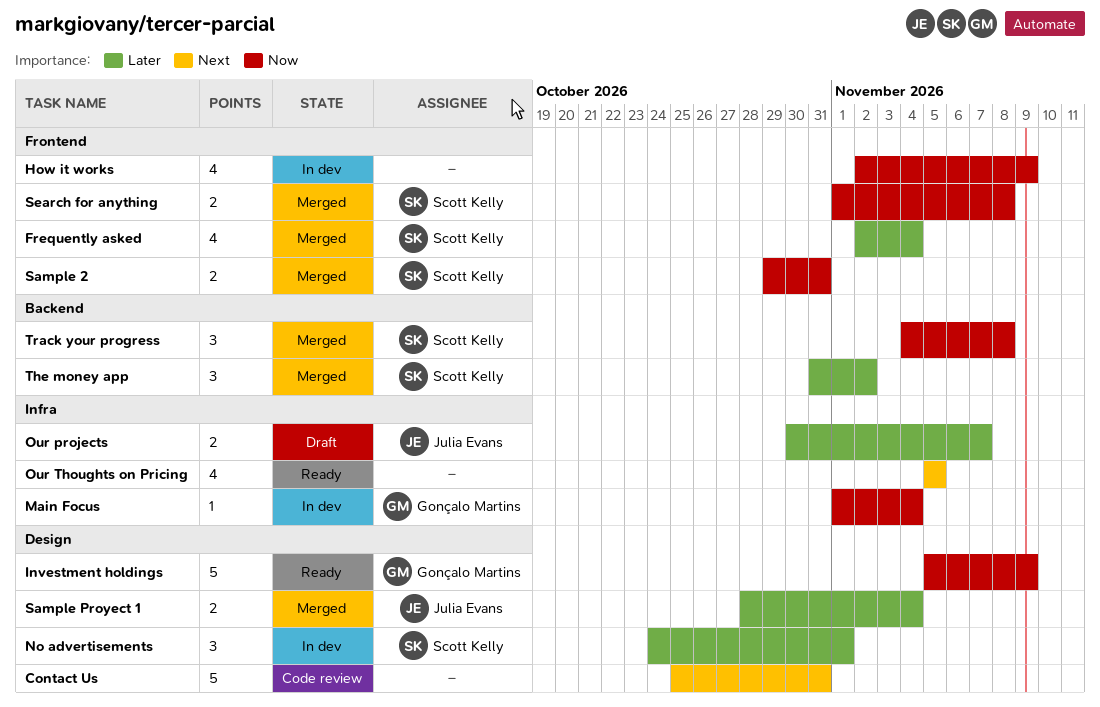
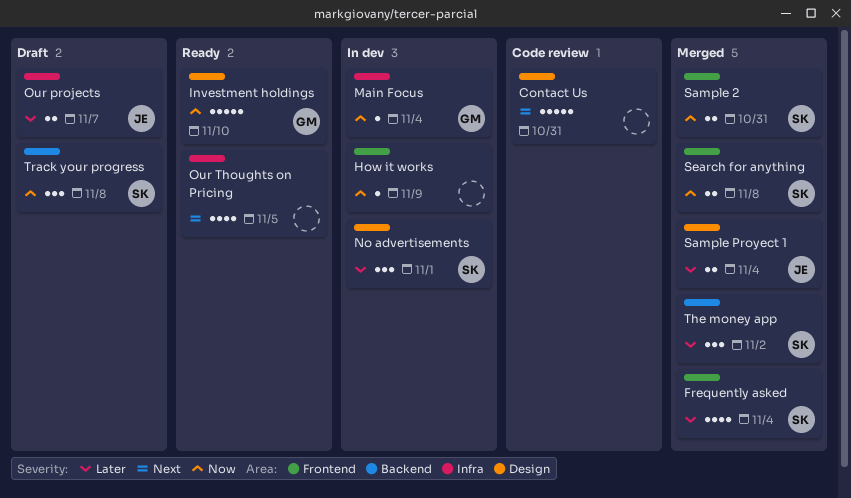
How it works, estimate: 4 -> 1
Investment holdings, due: Nov 9 -> Nov 10
Track your progress, status: Merged -> Draft

